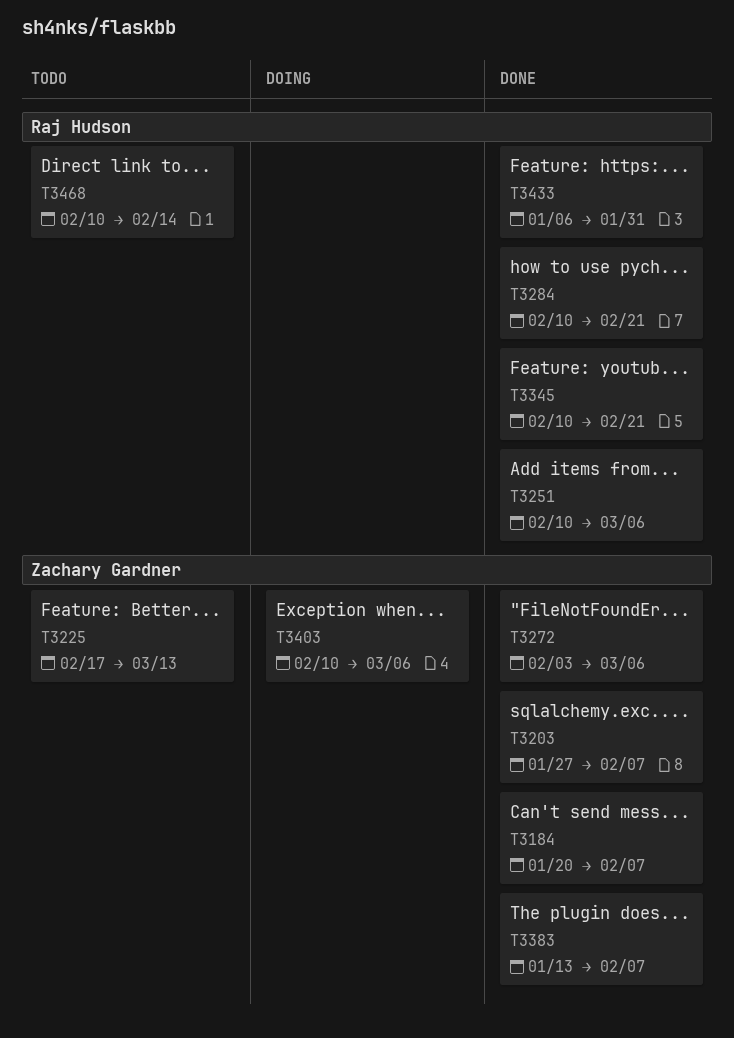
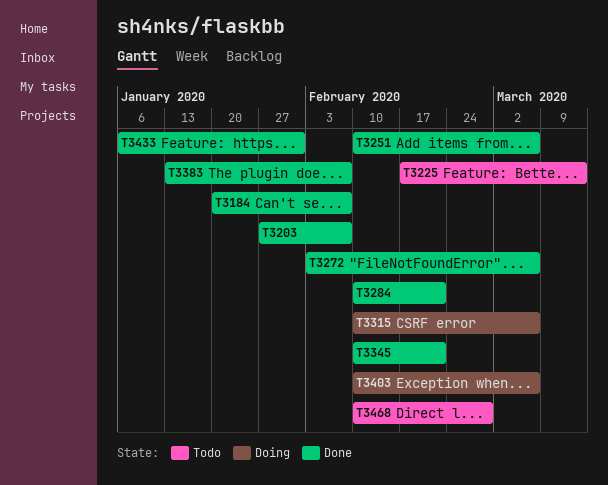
T3315: none -> present
T3468, due: Feb 14 -> Feb 28

